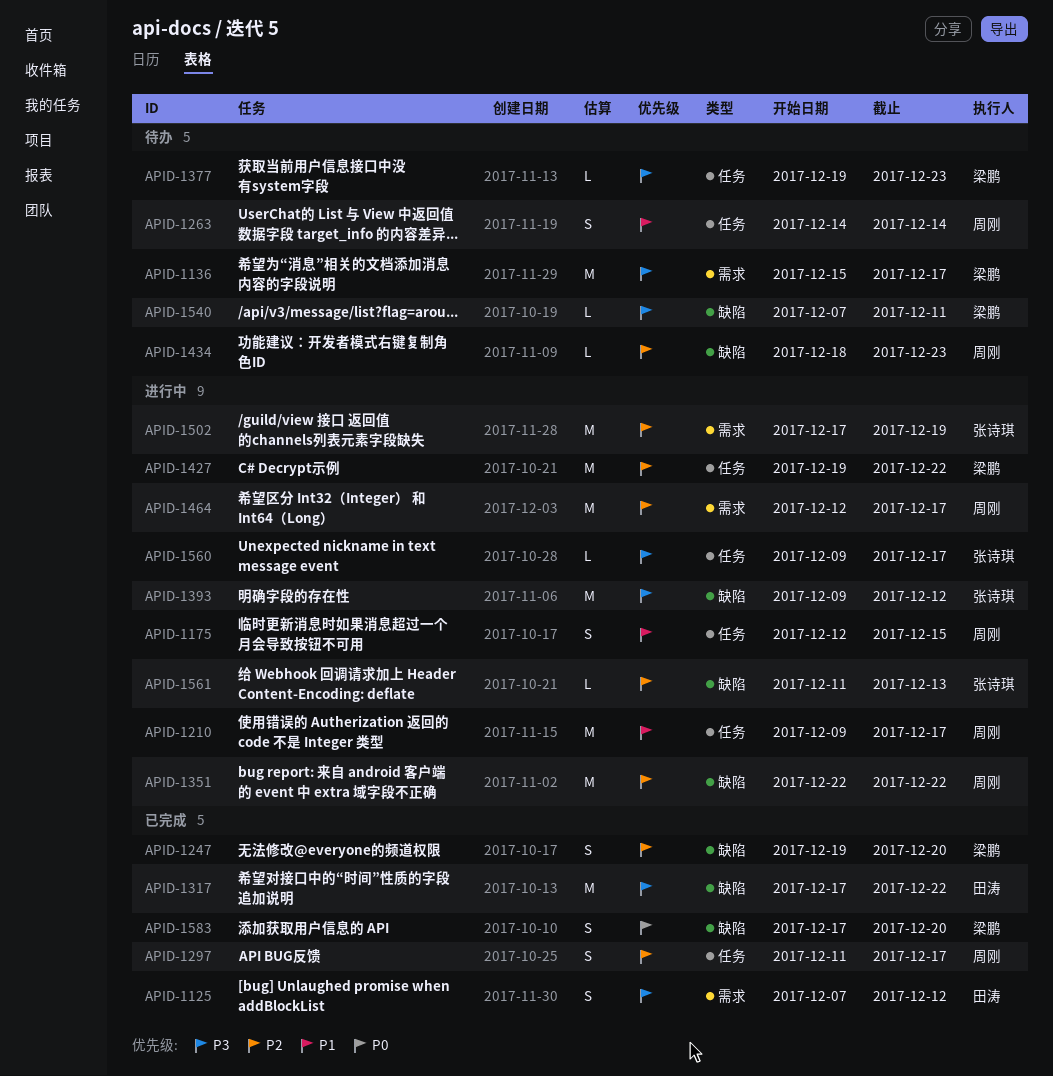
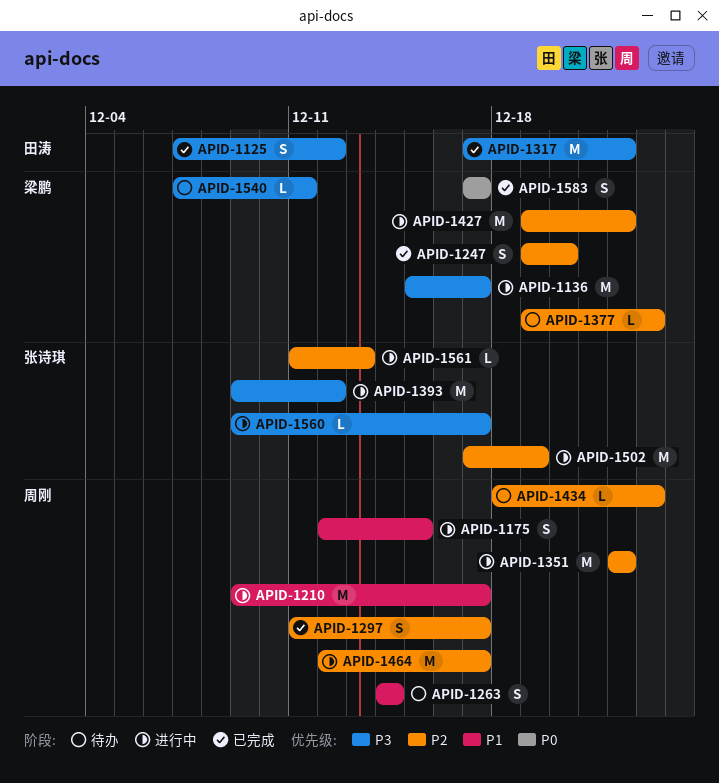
APID-1136, status: 待办 -> 进行中
APID-1377, priority: P3 -> P2
APID-1583, due: Dec 20 -> Dec 17

